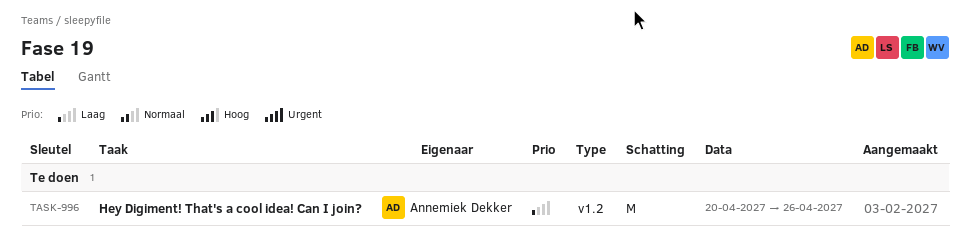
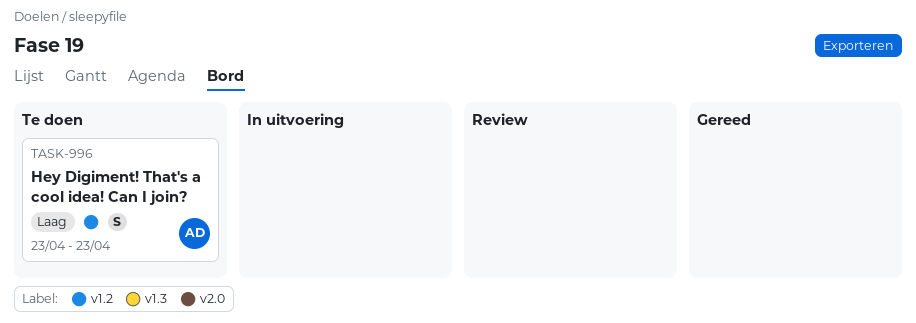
TASK-996, estimate: M -> S
TASK-996, start: Apr 20 -> Apr 23
TASK-996, due: Apr 26 -> Apr 23

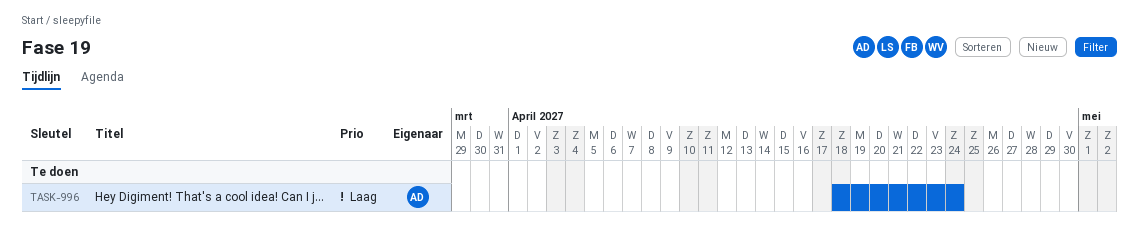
TASK-996, start: Apr 23 -> Apr 18
TASK-996, due: Apr 23 -> Apr 24

